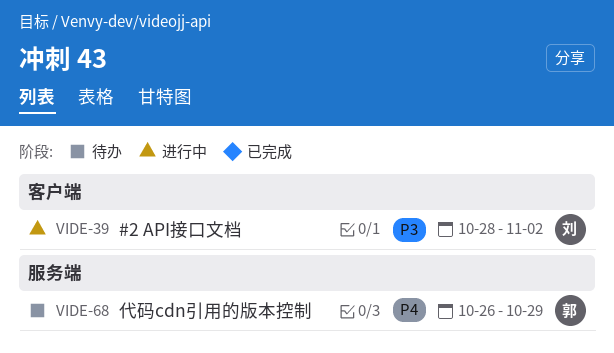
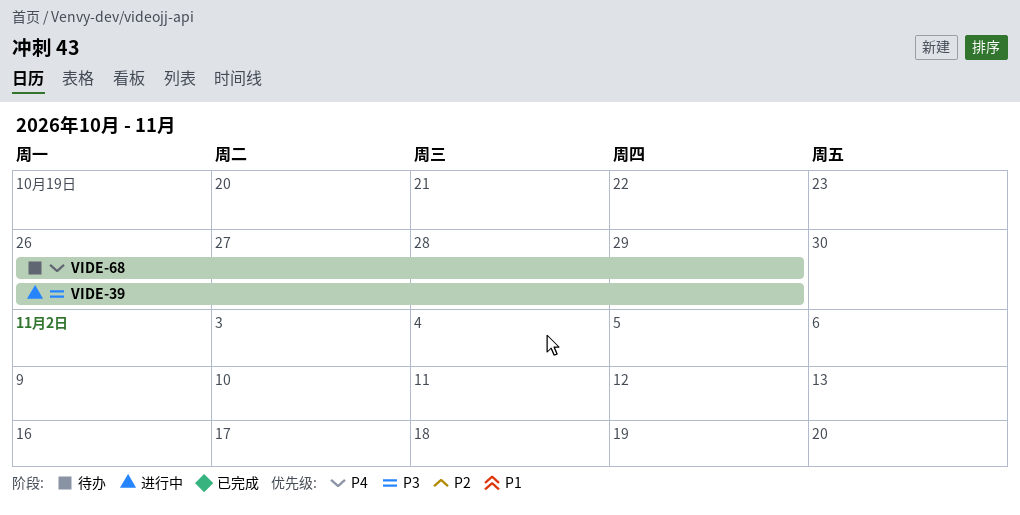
VIDE-39, start: Oct 28 -> Oct 26
VIDE-39, due: Nov 2 -> Oct 29

